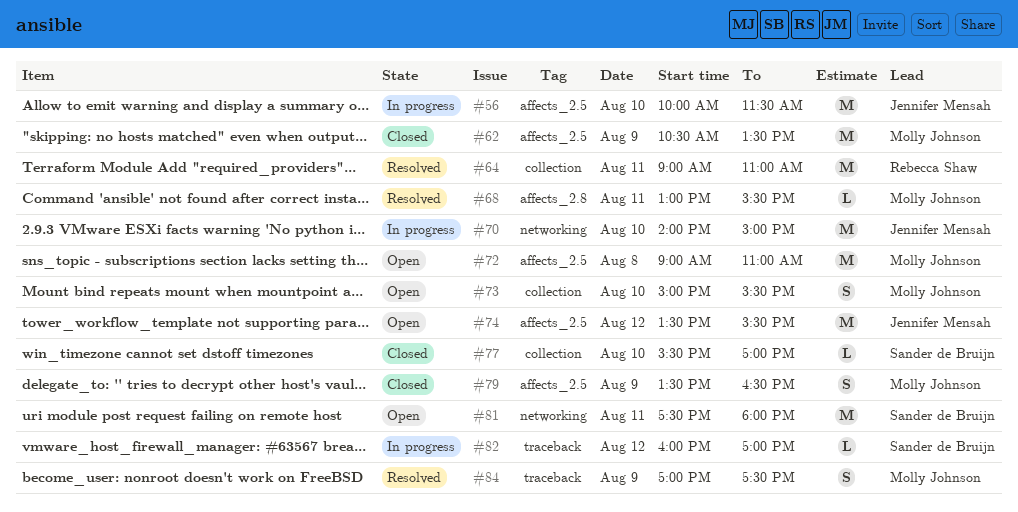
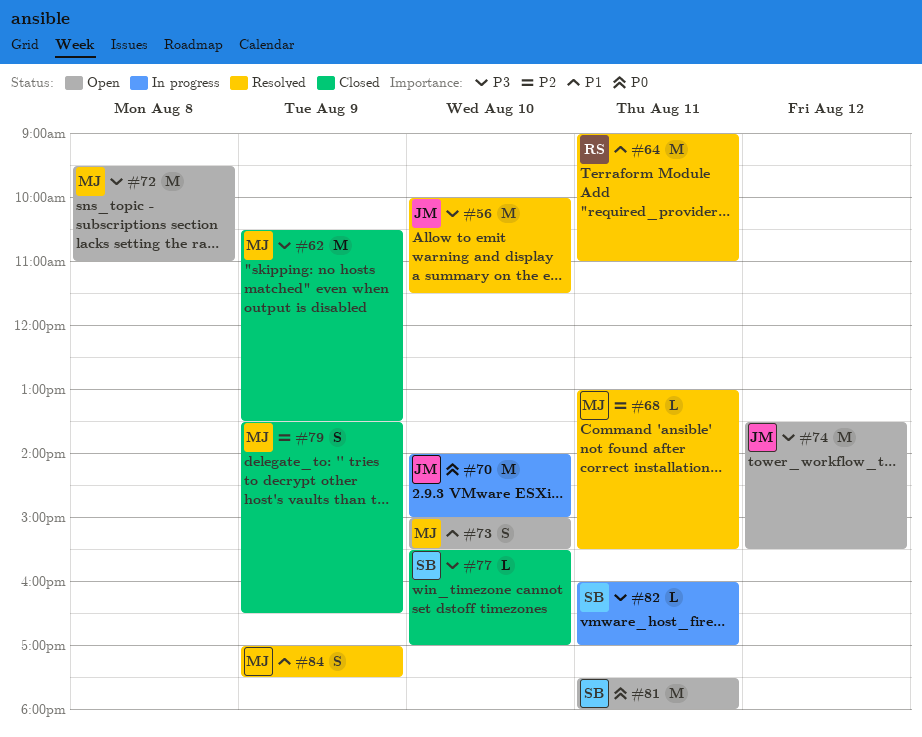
#56, status: In progress -> Resolved
#72, begins: 09:00 -> 09:30
#82, day: Aug 12 -> Aug 11

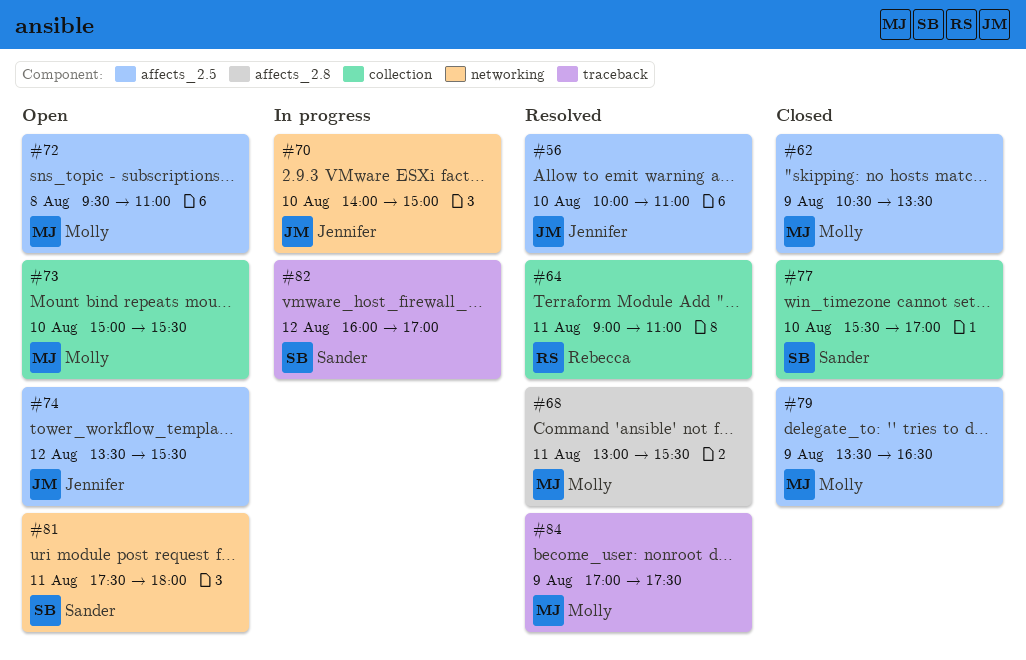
#56, ends: 11:30 -> 11:00
#82, day: Aug 11 -> Aug 12

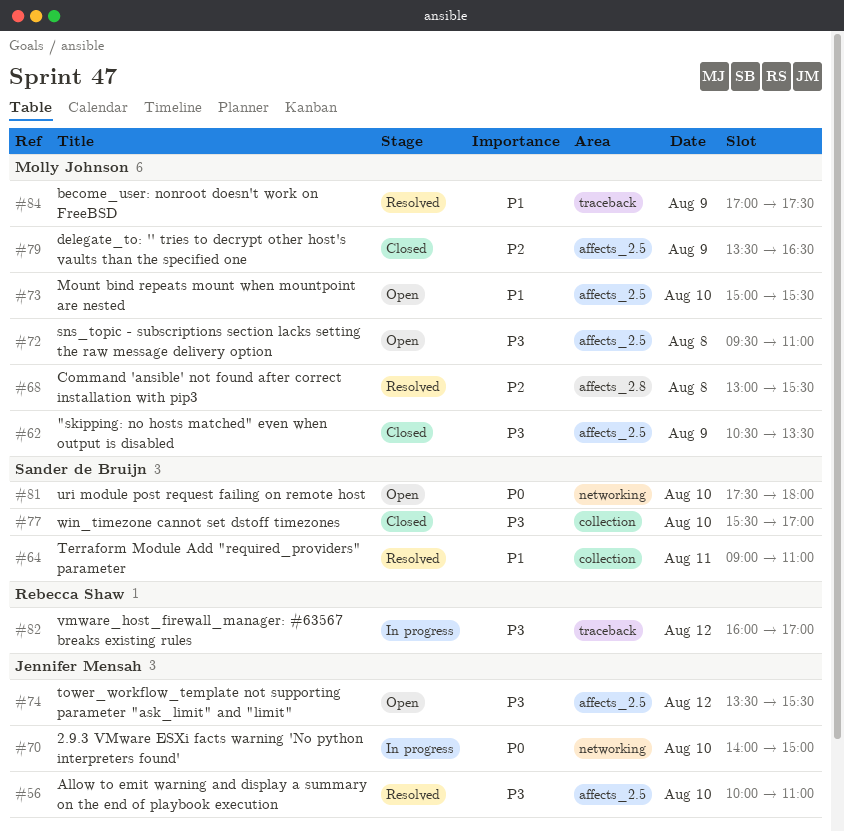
#64, owner: Rebecca Shaw -> Sander de Bruijn
#68, day: Aug 11 -> Aug 8
#73, label: collection -> affects_2.5
#81, day: Aug 11 -> Aug 10
#82, owner: Sander de Bruijn -> Rebecca Shaw

